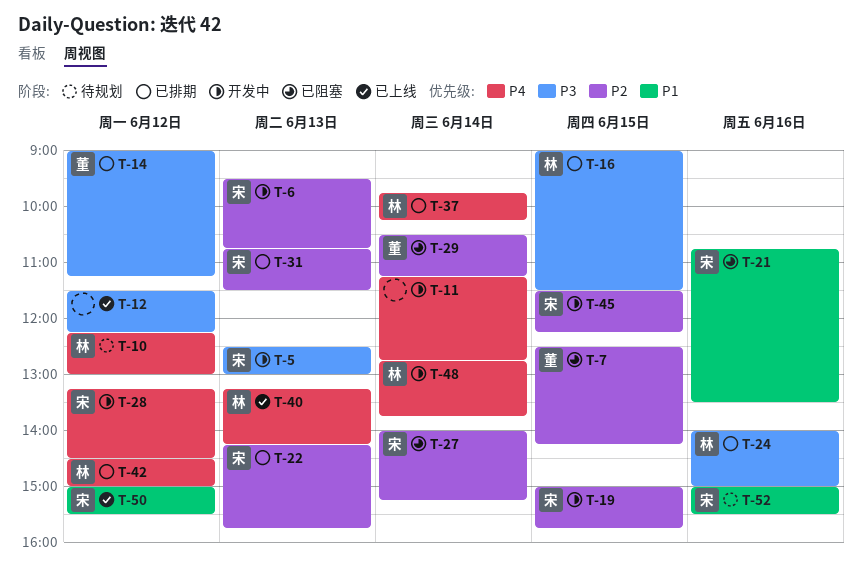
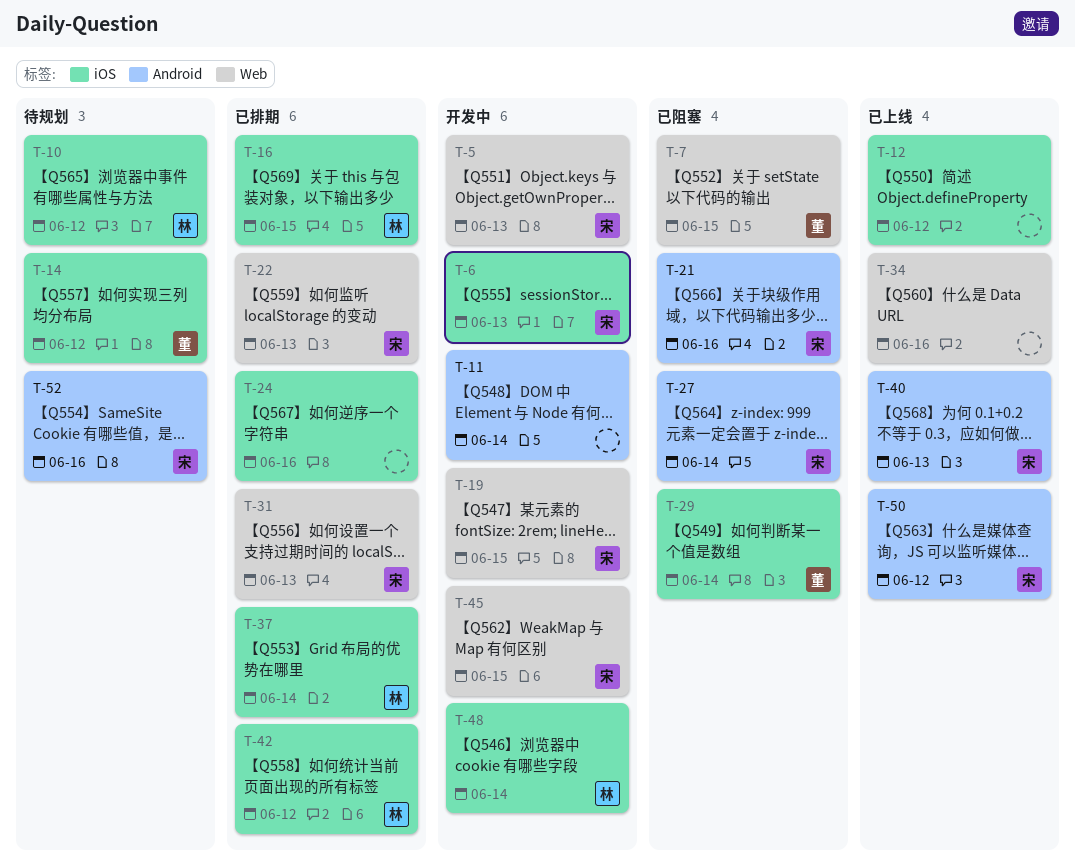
T-14, status: 已排期 -> 待规划
T-24, owner: 林 -> none
T-28: present -> none
T-34: none -> present
T-40, owner: 林 -> 宋

